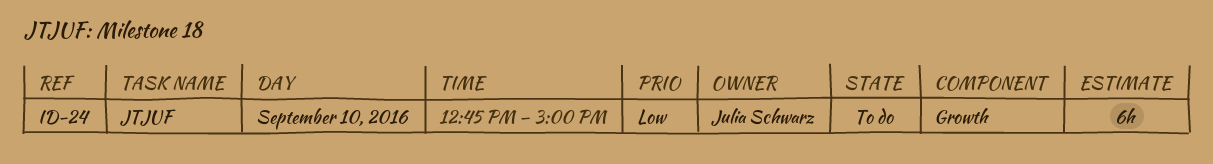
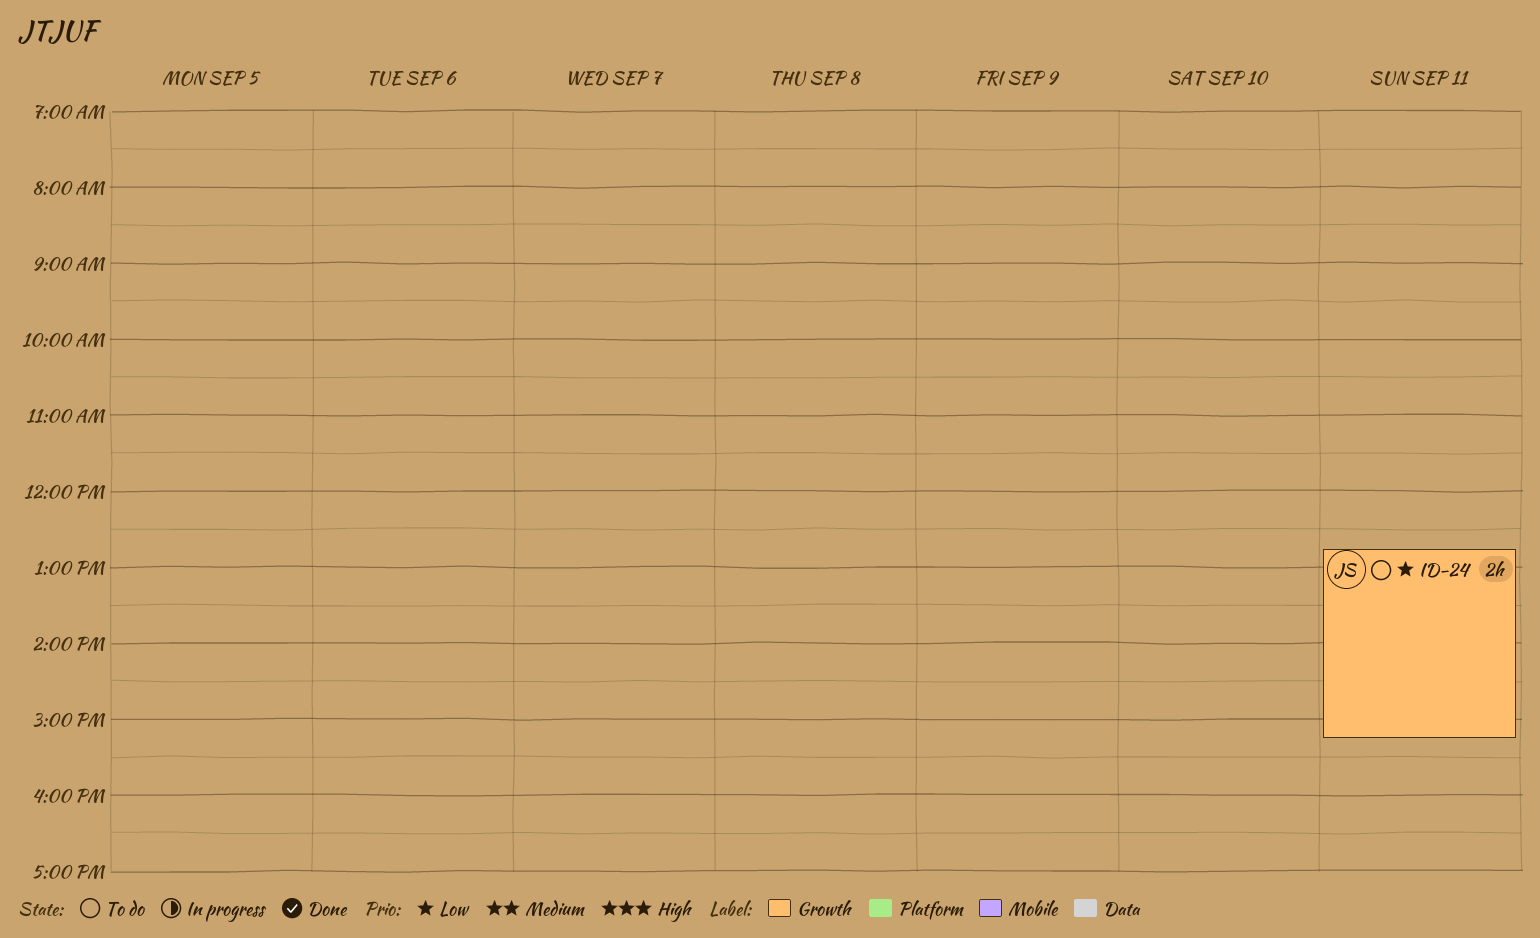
ID-24, estimate: 6h -> 2h
ID-24, day: Sep 10 -> Sep 11
ID-24, ends: 15:00 -> 15:15

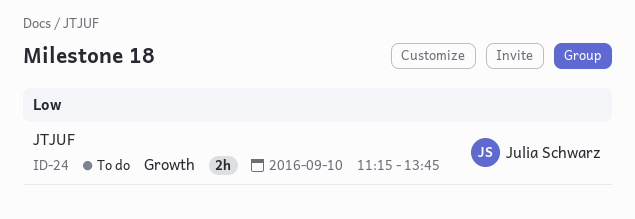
ID-24, day: Sep 11 -> Sep 10
ID-24, begins: 12:45 -> 11:15
ID-24, ends: 15:15 -> 13:45

